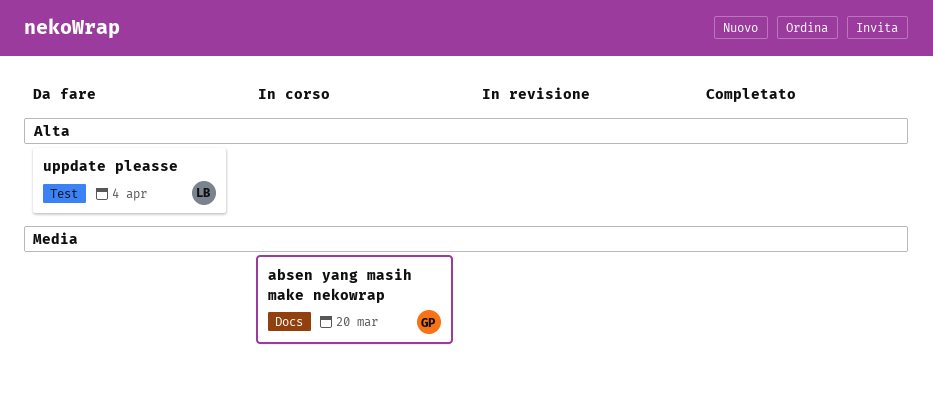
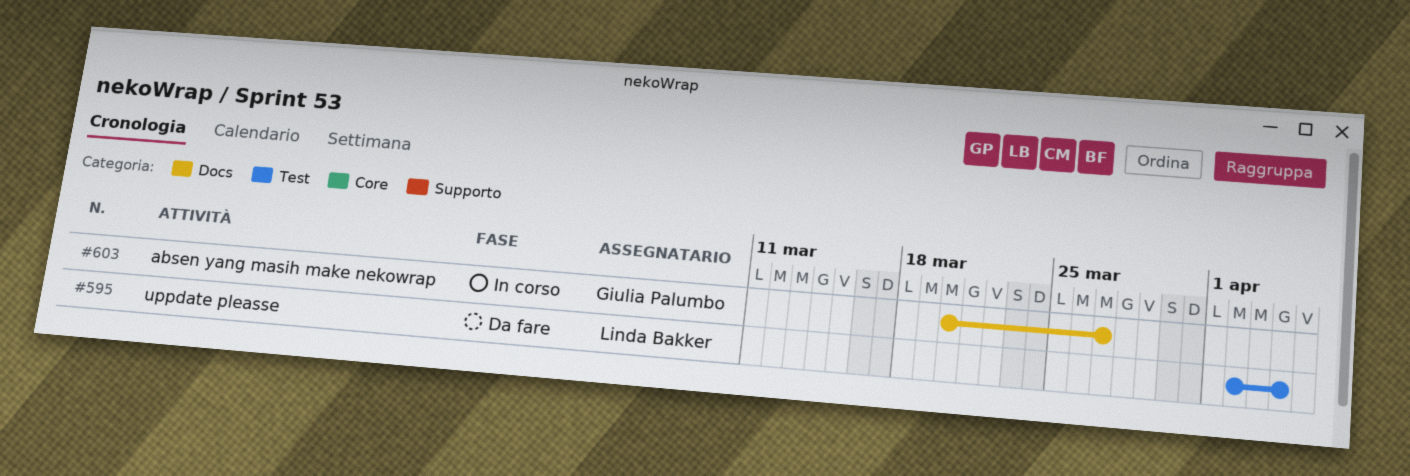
absen yang masih make nekowrap, due: Mar 20 -> Mar 27

